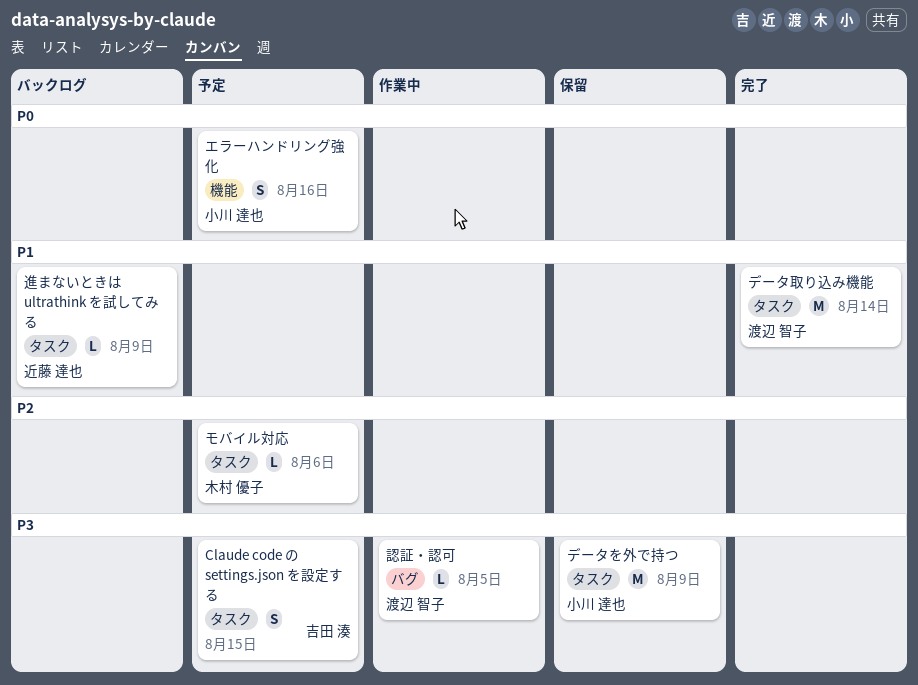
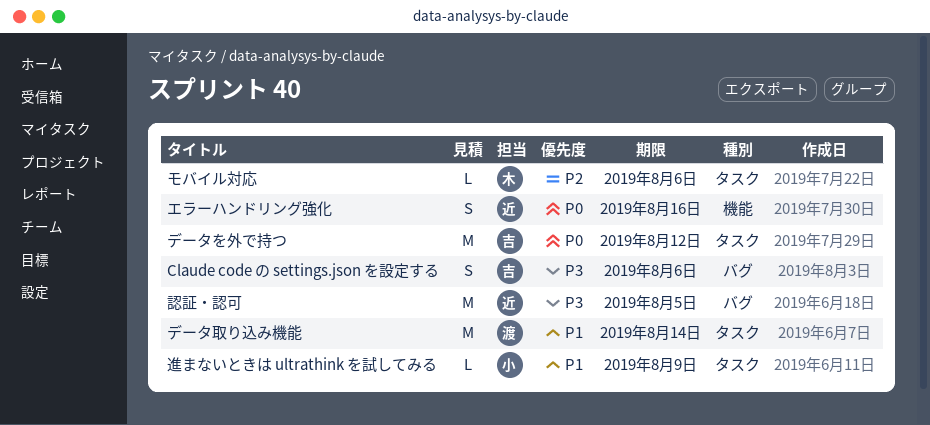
Claude code の settings.json を設定する, label: タスク -> バグ
Claude code の settings.json を設定する, due: Aug 15 -> Aug 6
エラーハンドリング強化, owner: 小川 達也 -> 近藤 達也
データを外で持つ, owner: 小川 達也 -> 吉田 湊
データを外で持つ, priority: P3 -> P0
データを外で持つ, due: Aug 9 -> Aug 12
認証・認可, owner: 渡辺 智子 -> 近藤 達也
認証・認可, estimate: L -> M
進まないときは ultrathink を試してみる, owner: 近藤 達也 -> 小川 達也

